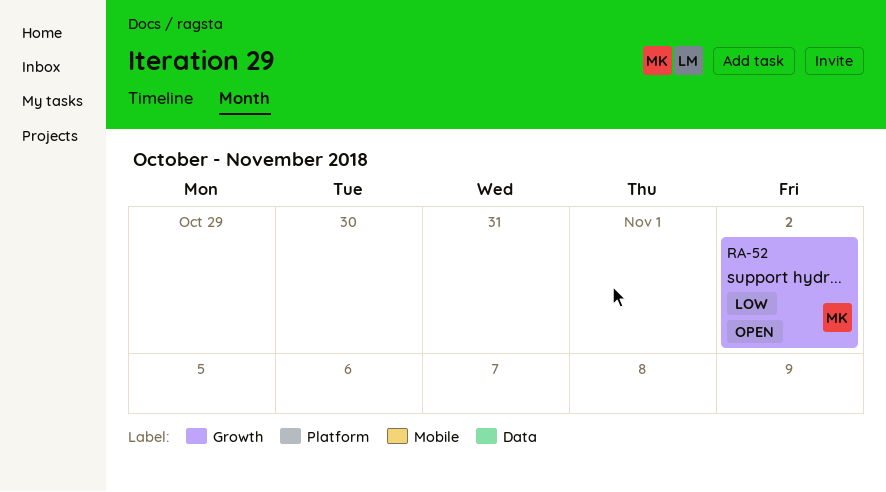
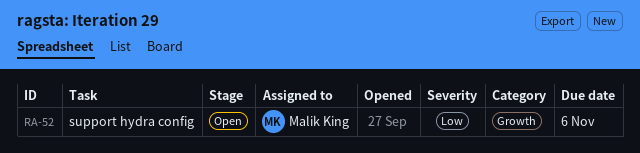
RA-52, due: Nov 2 -> Nov 6

